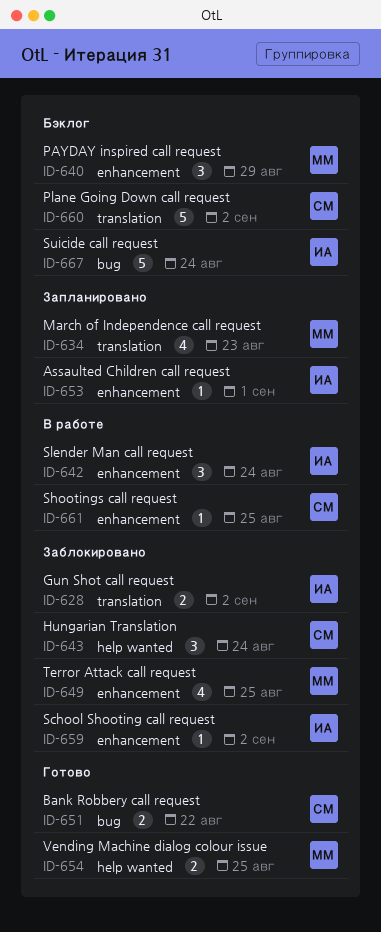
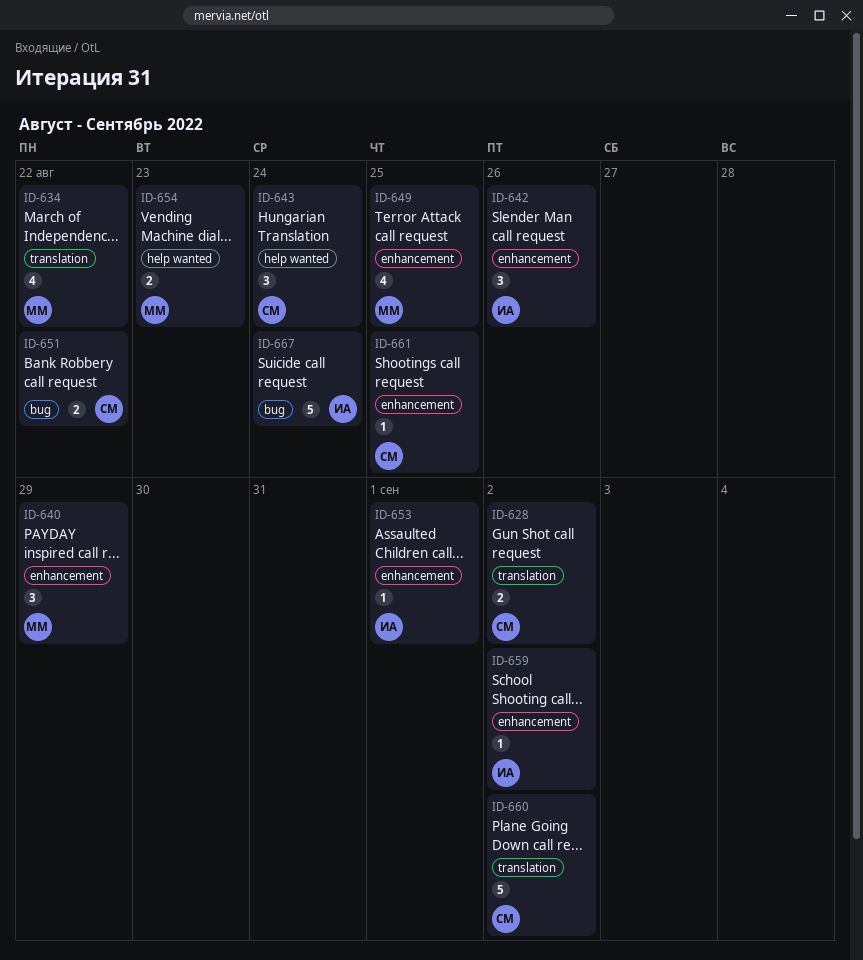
ID-628, owner: ИА -> СМ
ID-634, due: Aug 23 -> Aug 22
ID-642, due: Aug 24 -> Aug 26
ID-654, due: Aug 25 -> Aug 23

